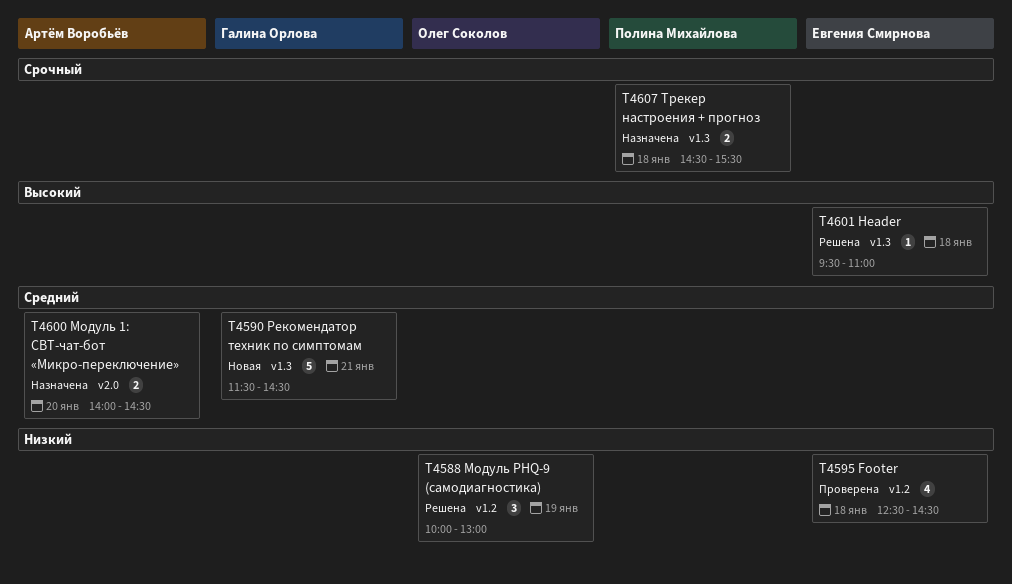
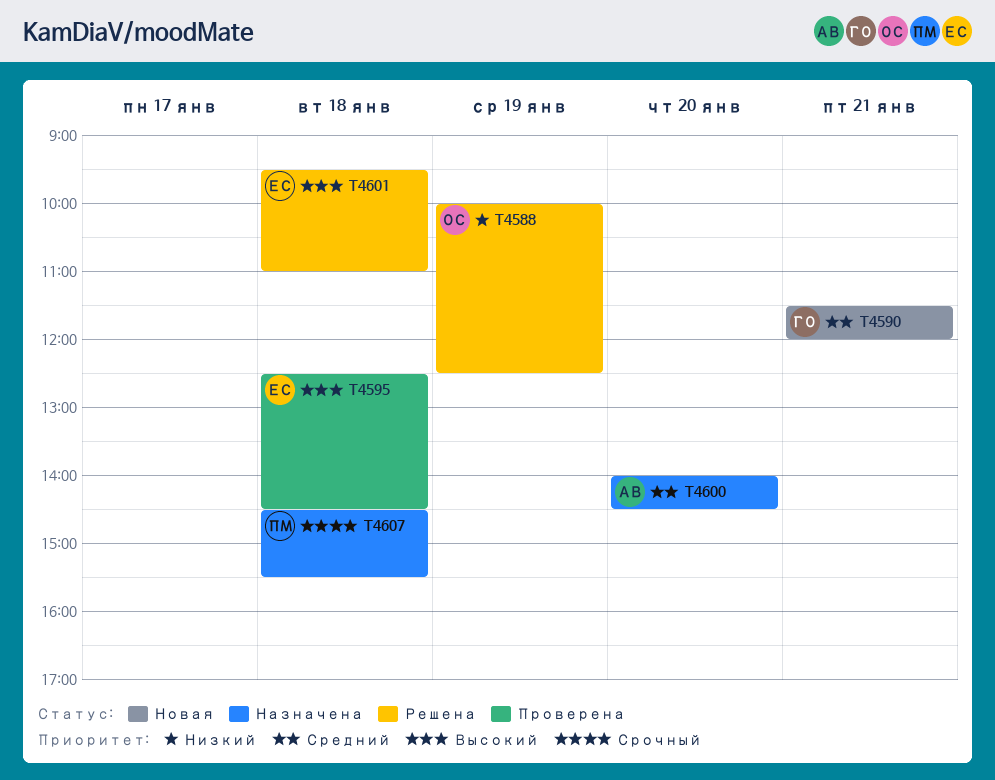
T4588, ends: 13:00 -> 12:30
T4590, ends: 14:30 -> 12:00
T4595, priority: Низкий -> Высокий

